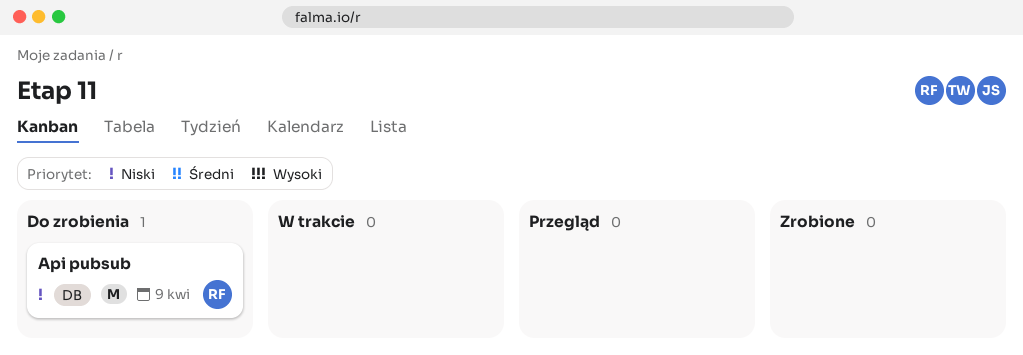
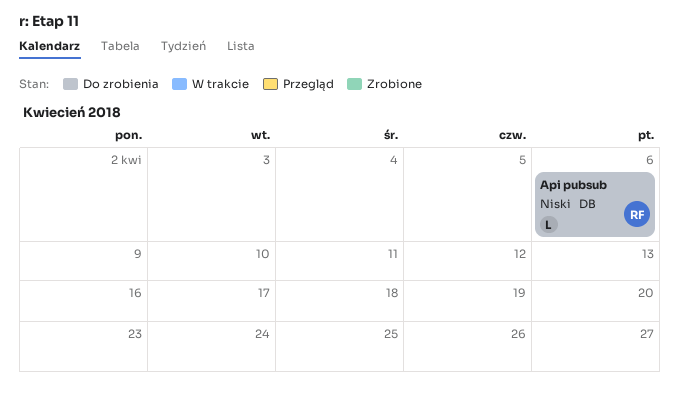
Api pubsub, estimate: M -> L
Api pubsub, due: Apr 9 -> Apr 6

